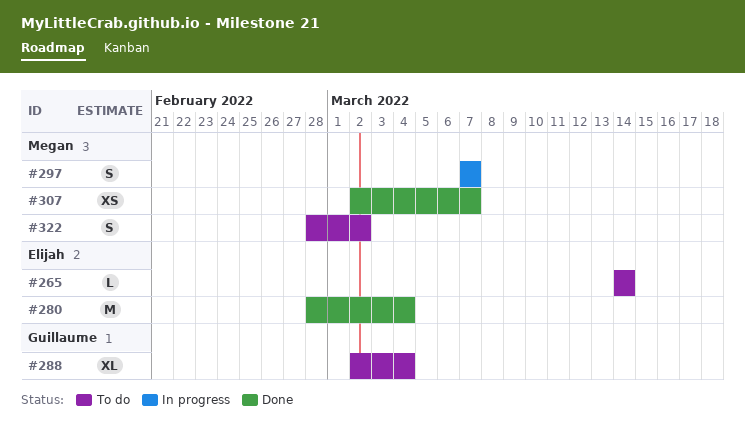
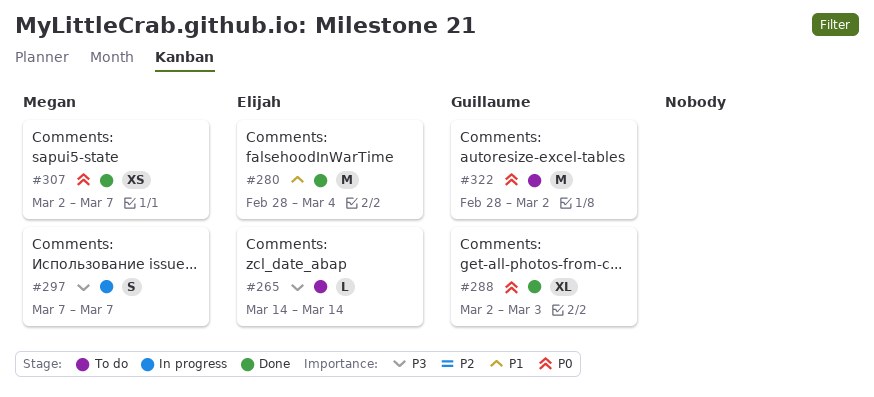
#288, status: To do -> Done
#288, due: Mar 4 -> Mar 3
#322, owner: Megan -> Guillaume
#322, estimate: S -> M

